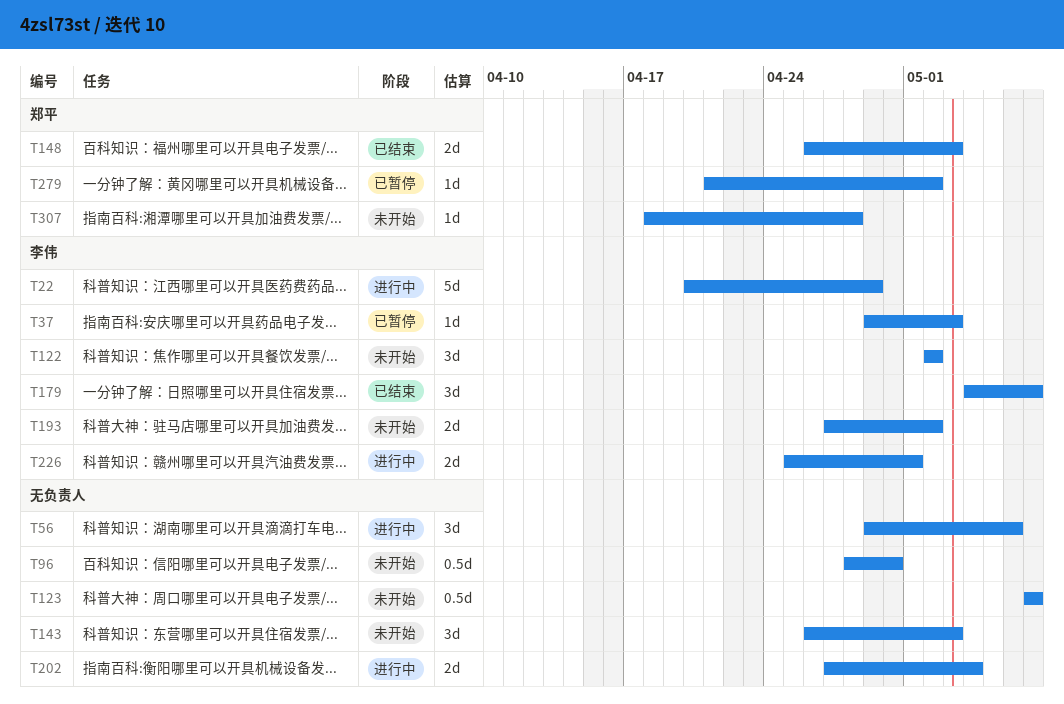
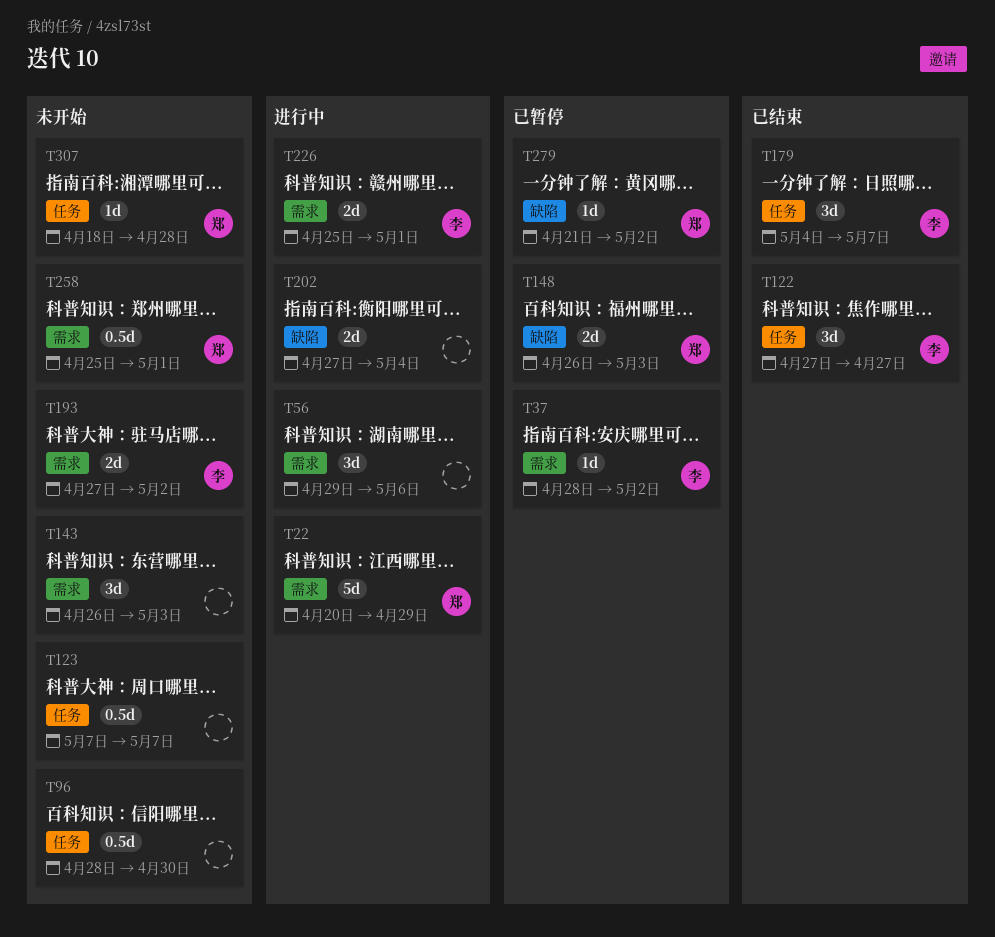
T22, owner: 李伟 -> 郑平
T37, start: Apr 29 -> Apr 28
T37, due: May 3 -> May 2
T122, status: 未开始 -> 已结束
T122, start: May 2 -> Apr 27
T122, due: May 2 -> Apr 27
T148, status: 已结束 -> 已暂停
T258: none -> present

